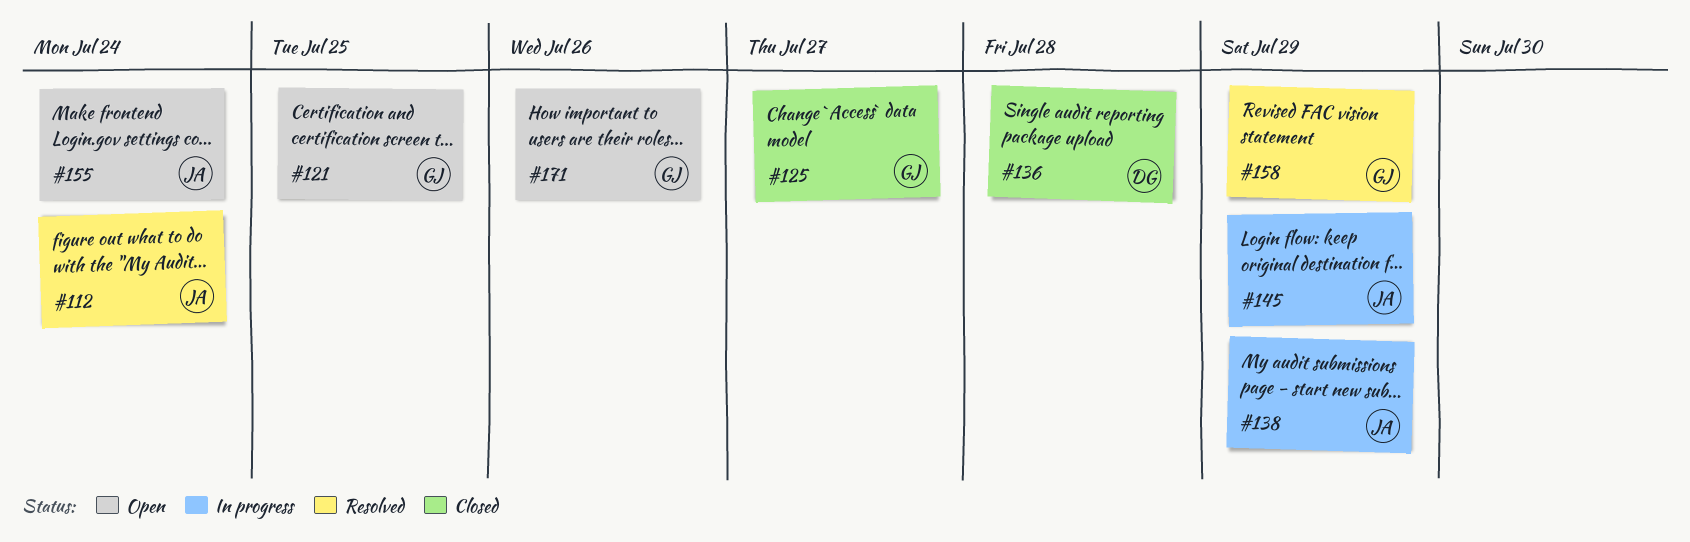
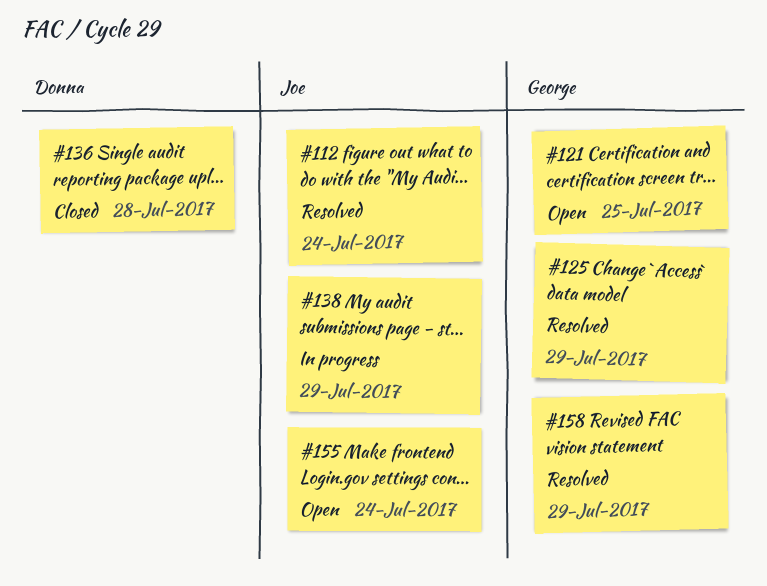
#125, status: Closed -> Resolved
#125, due: Jul 27 -> Jul 29
#145: present -> none
#171: present -> none

